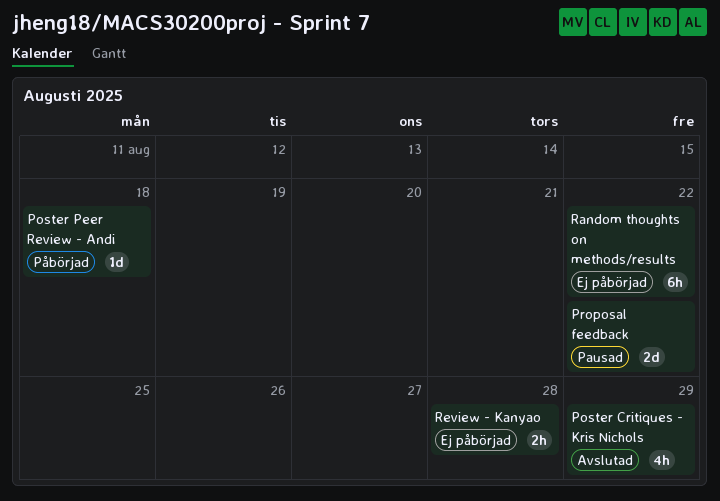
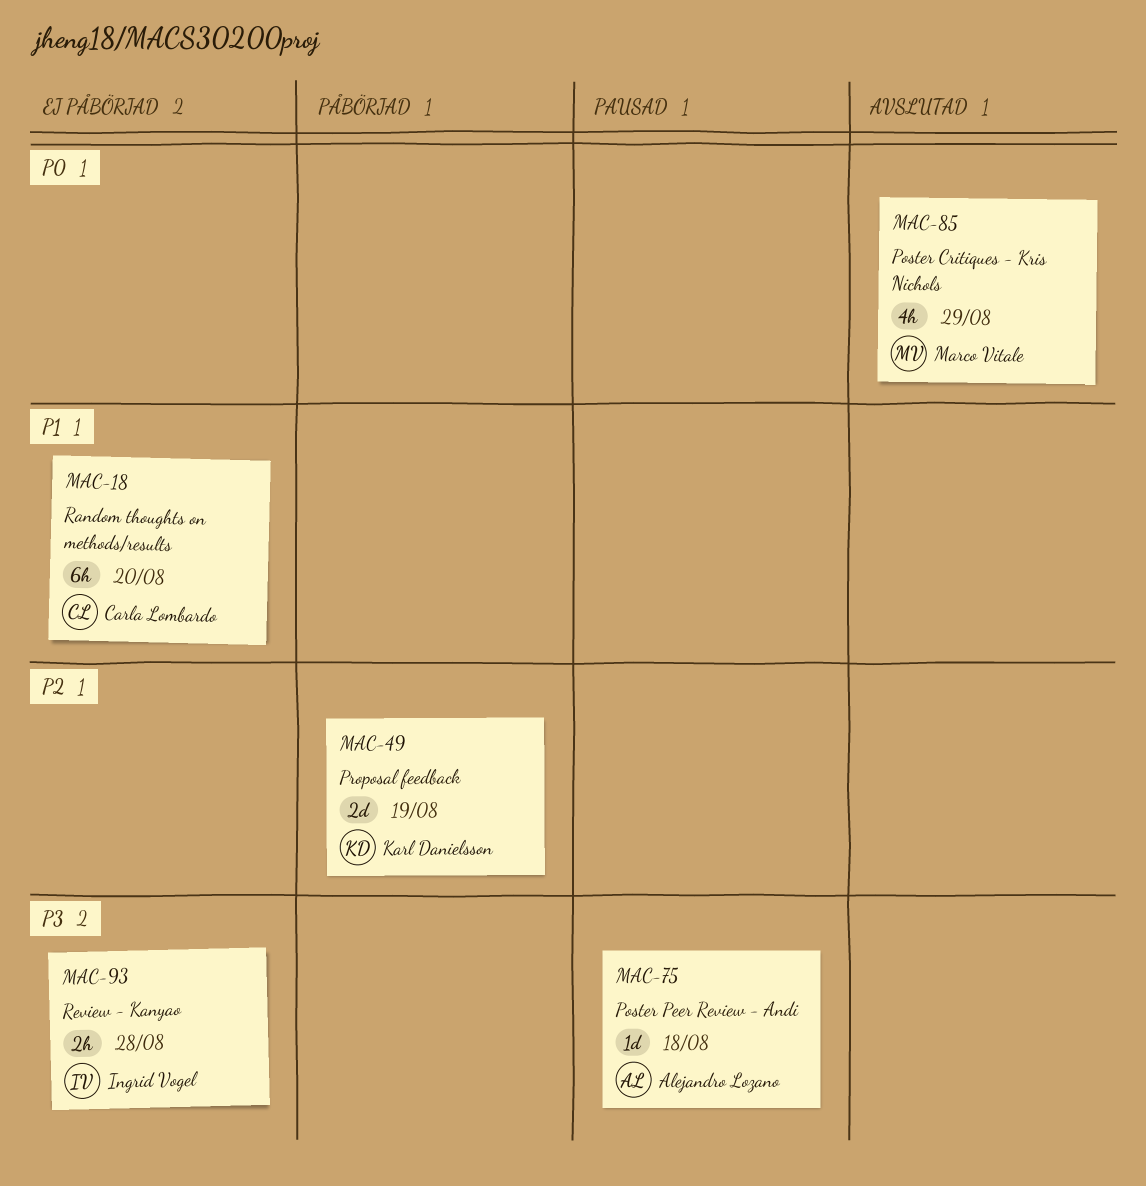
Poster Peer Review - Andi, status: Påbörjad -> Pausad
Proposal feedback, status: Pausad -> Påbörjad
Proposal feedback, due: Aug 22 -> Aug 19
Random thoughts on methods/results, due: Aug 22 -> Aug 20

